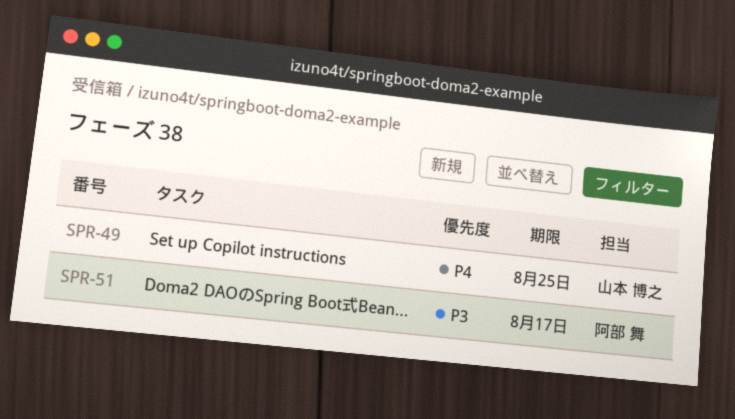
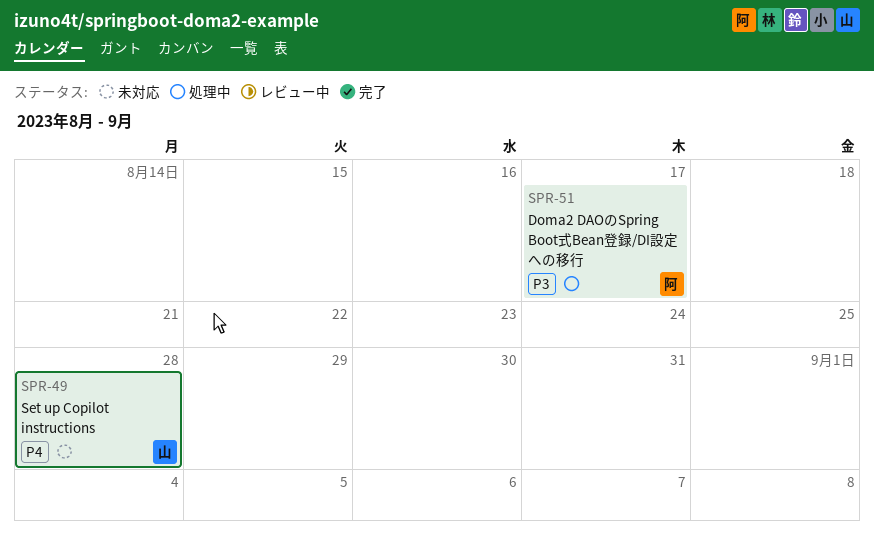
SPR-49, due: Aug 25 -> Aug 28

